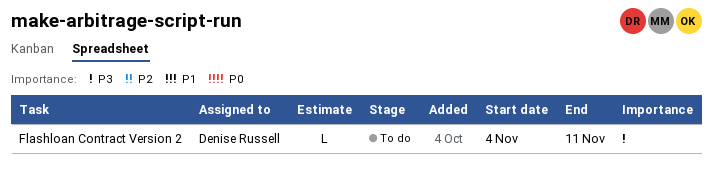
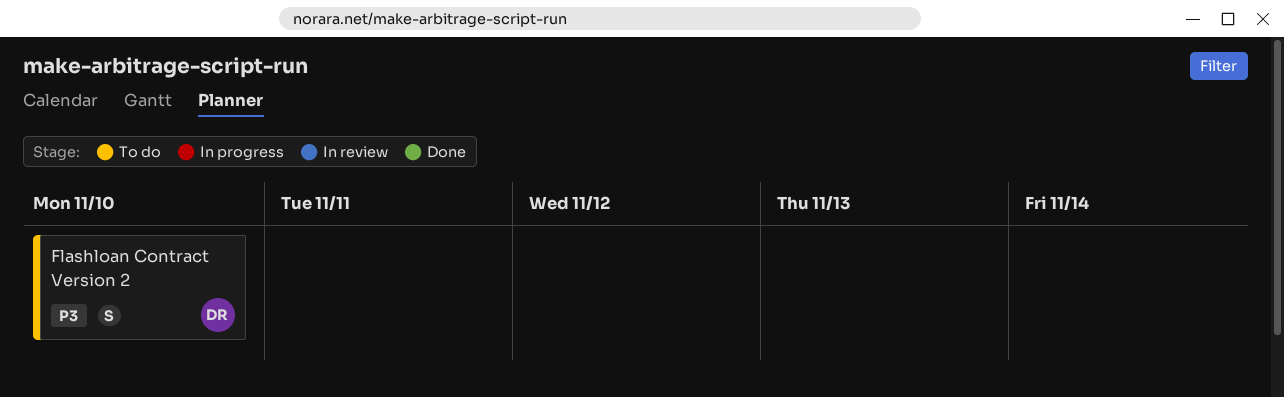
Flashloan Contract Version 2, estimate: L -> S
Flashloan Contract Version 2, due: Nov 11 -> Nov 10

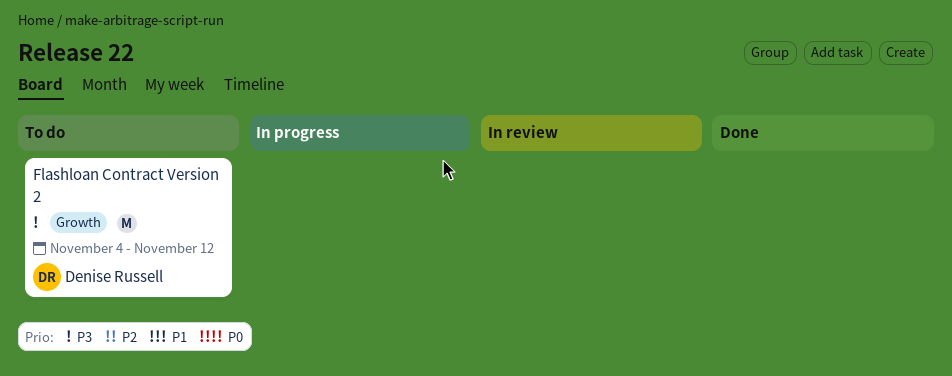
Flashloan Contract Version 2, estimate: S -> M
Flashloan Contract Version 2, due: Nov 10 -> Nov 12

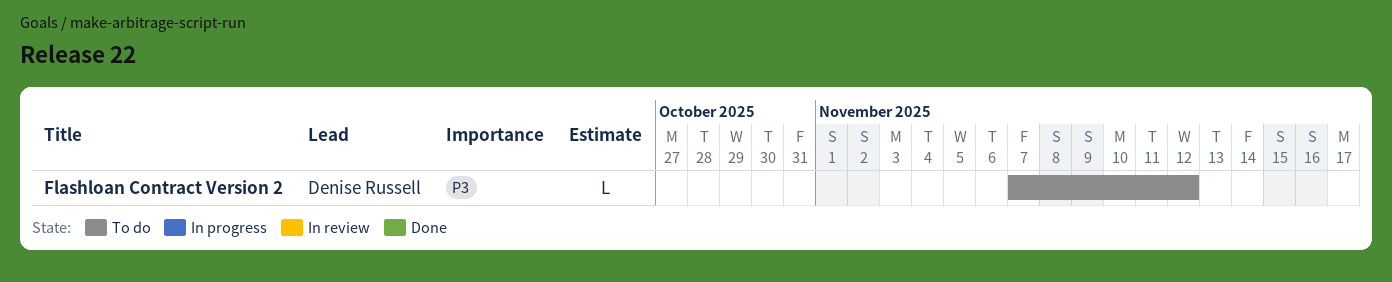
Flashloan Contract Version 2, estimate: M -> L
Flashloan Contract Version 2, start: Nov 4 -> Nov 7

